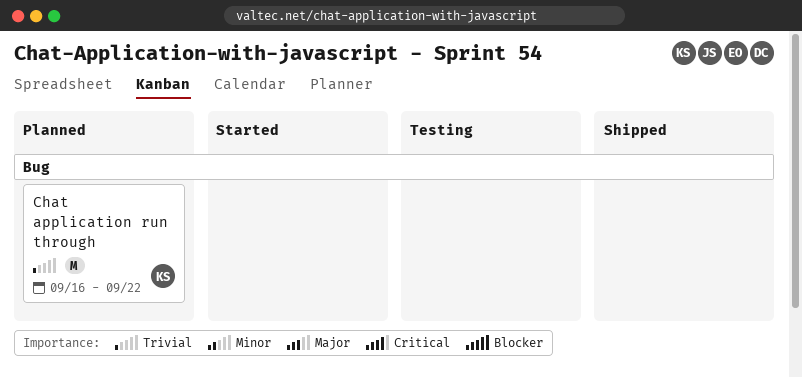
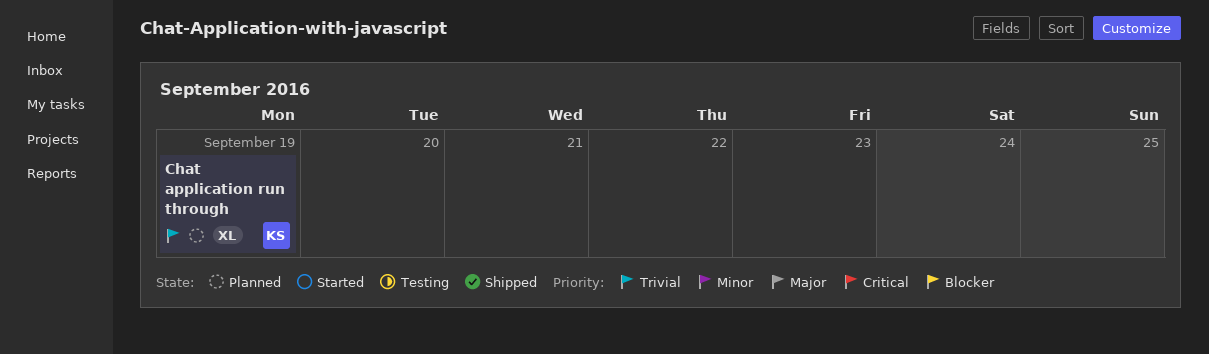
Chat application run through, estimate: M -> XL
Chat application run through, due: Sep 22 -> Sep 19

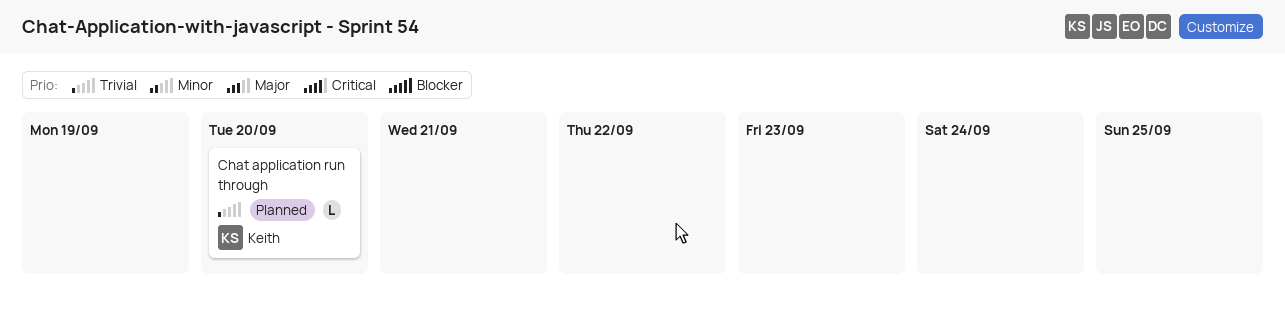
Chat application run through, estimate: XL -> L
Chat application run through, due: Sep 19 -> Sep 20

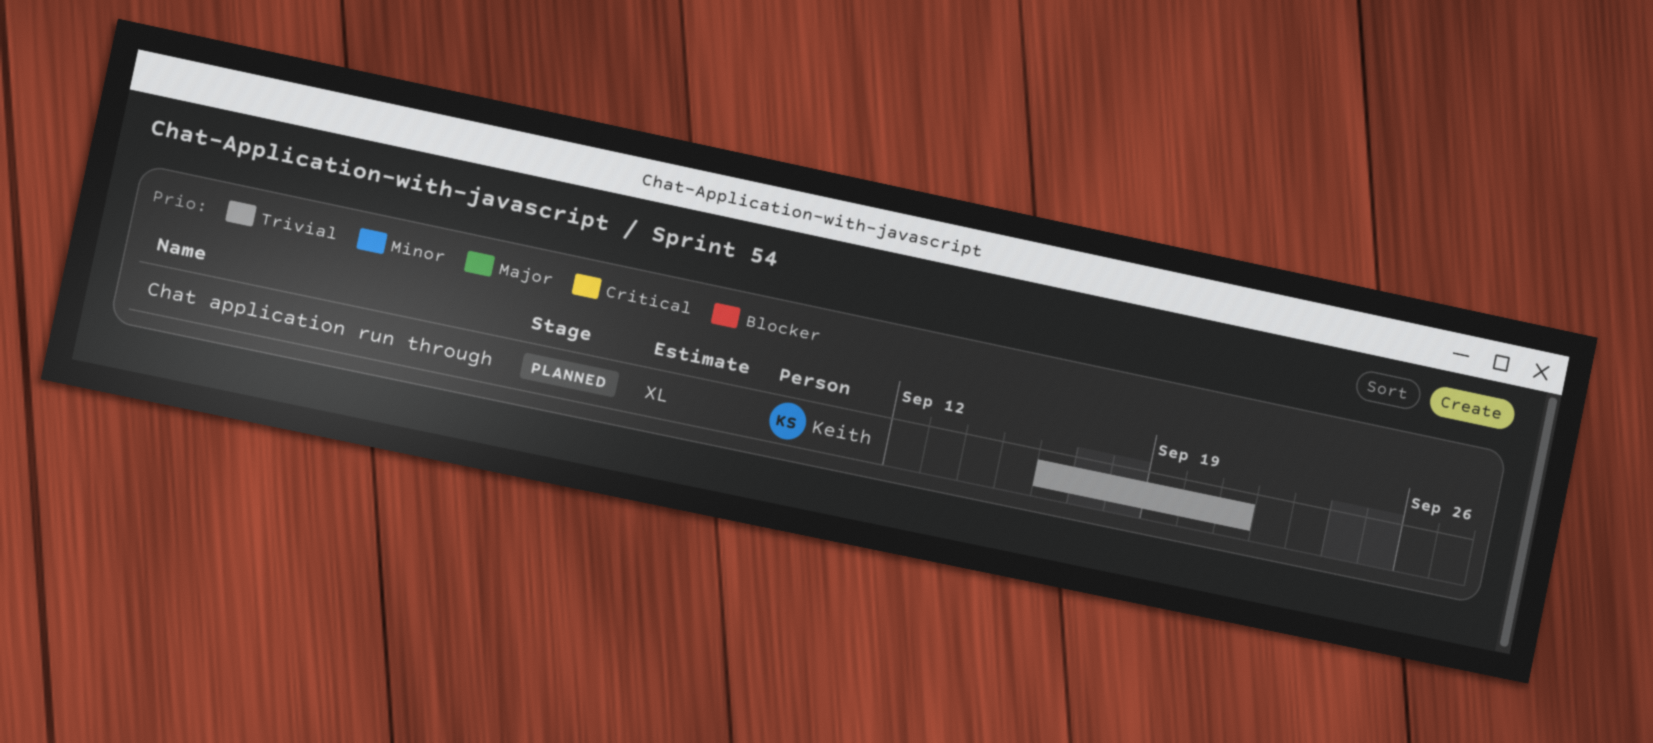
Chat application run through, estimate: L -> XL
Chat application run through, due: Sep 20 -> Sep 21

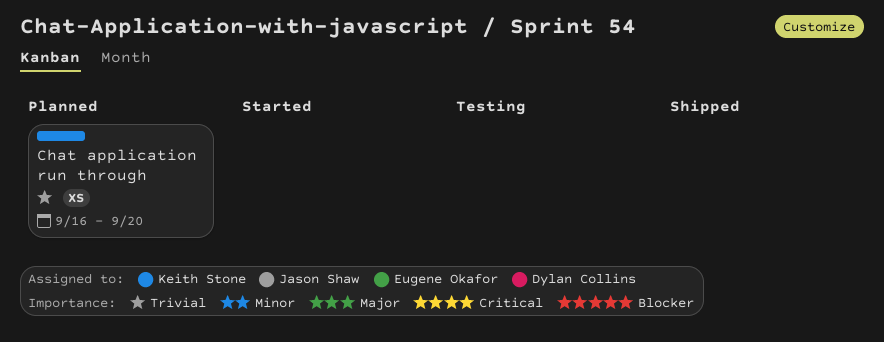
Chat application run through, estimate: XL -> XS
Chat application run through, due: Sep 21 -> Sep 20

